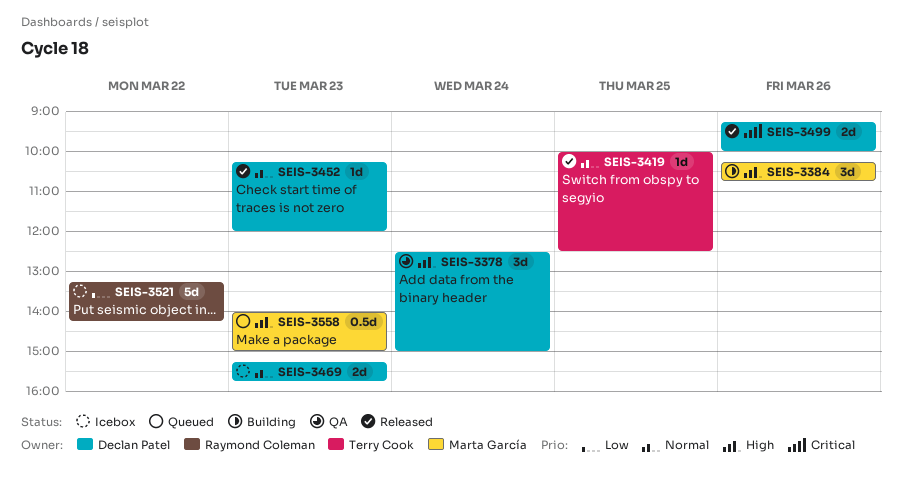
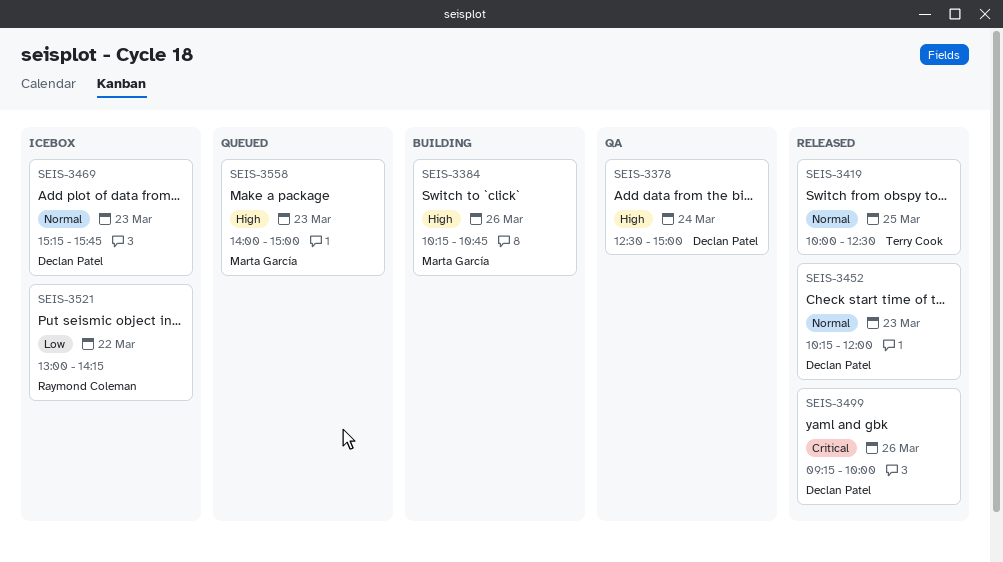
SEIS-3521, begins: 13:15 -> 13:00

